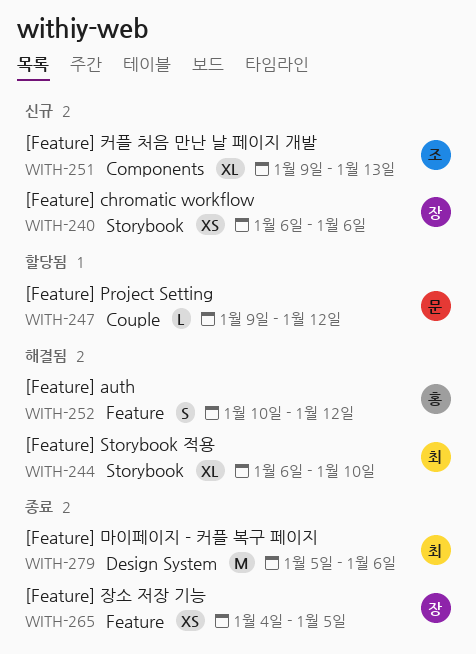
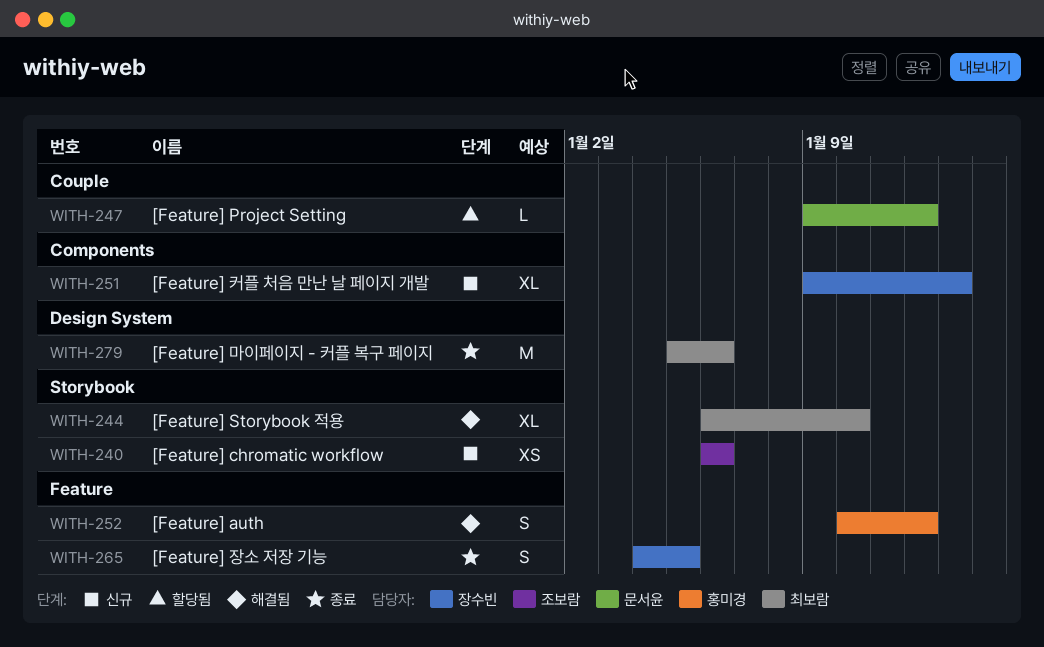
WITH-240, owner: 장수빈 -> 조보람
WITH-251, owner: 조보람 -> 장수빈
WITH-265, estimate: XS -> S

